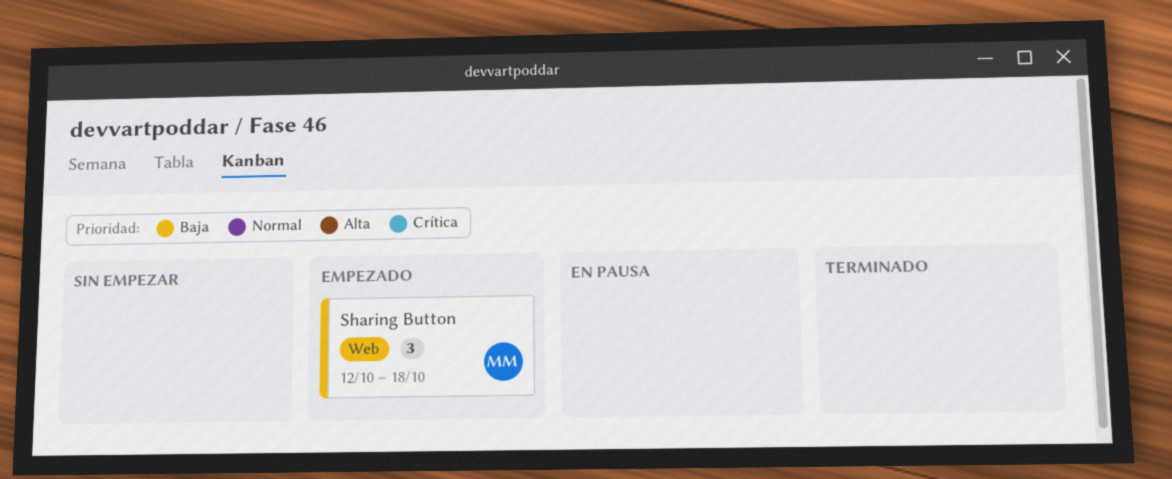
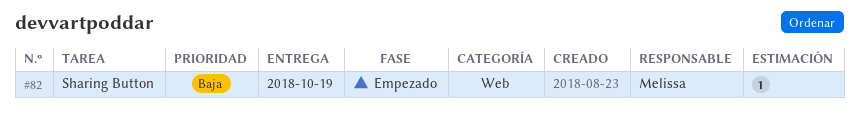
Sharing Button, estimate: 3 -> 1
Sharing Button, due: Oct 18 -> Oct 19

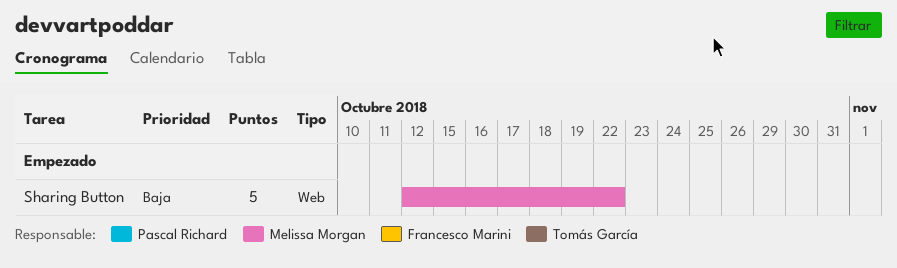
Sharing Button, estimate: 1 -> 5
Sharing Button, due: Oct 19 -> Oct 22

